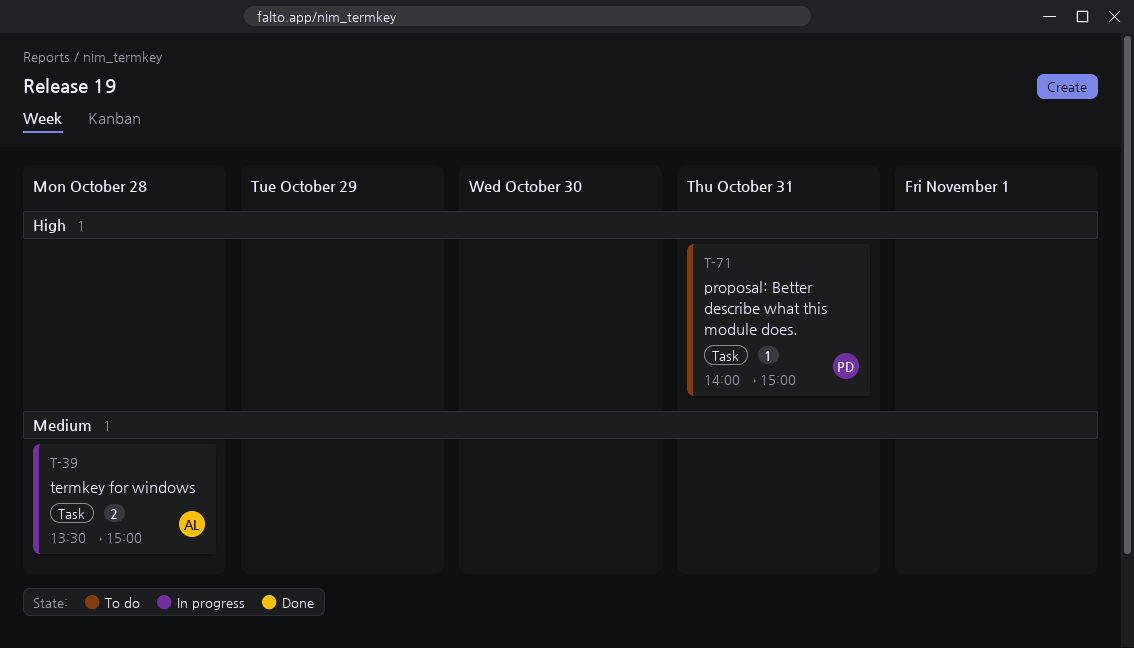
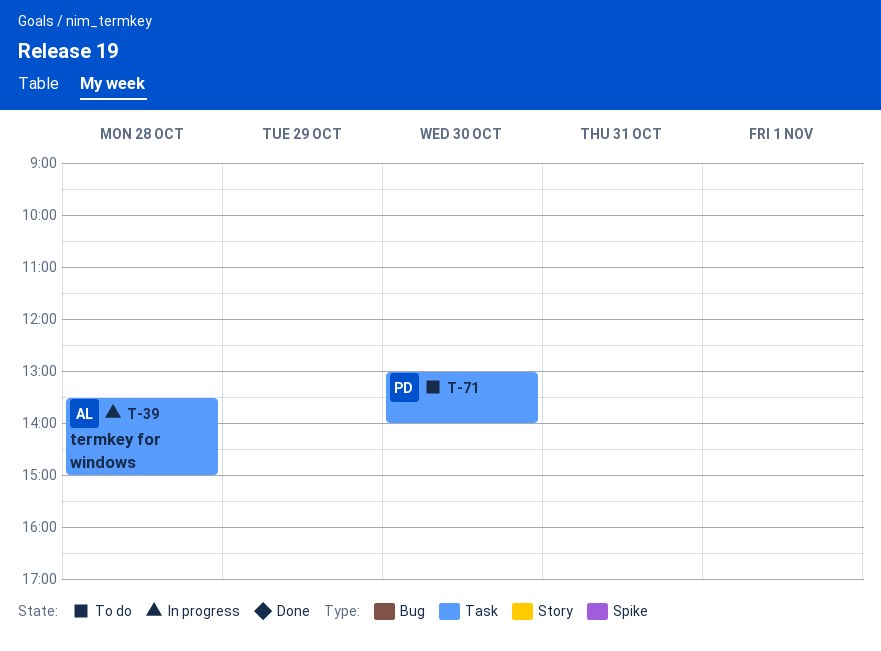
T-71, day: Oct 31 -> Oct 30
T-71, begins: 14:00 -> 13:00
T-71, ends: 15:00 -> 14:00

